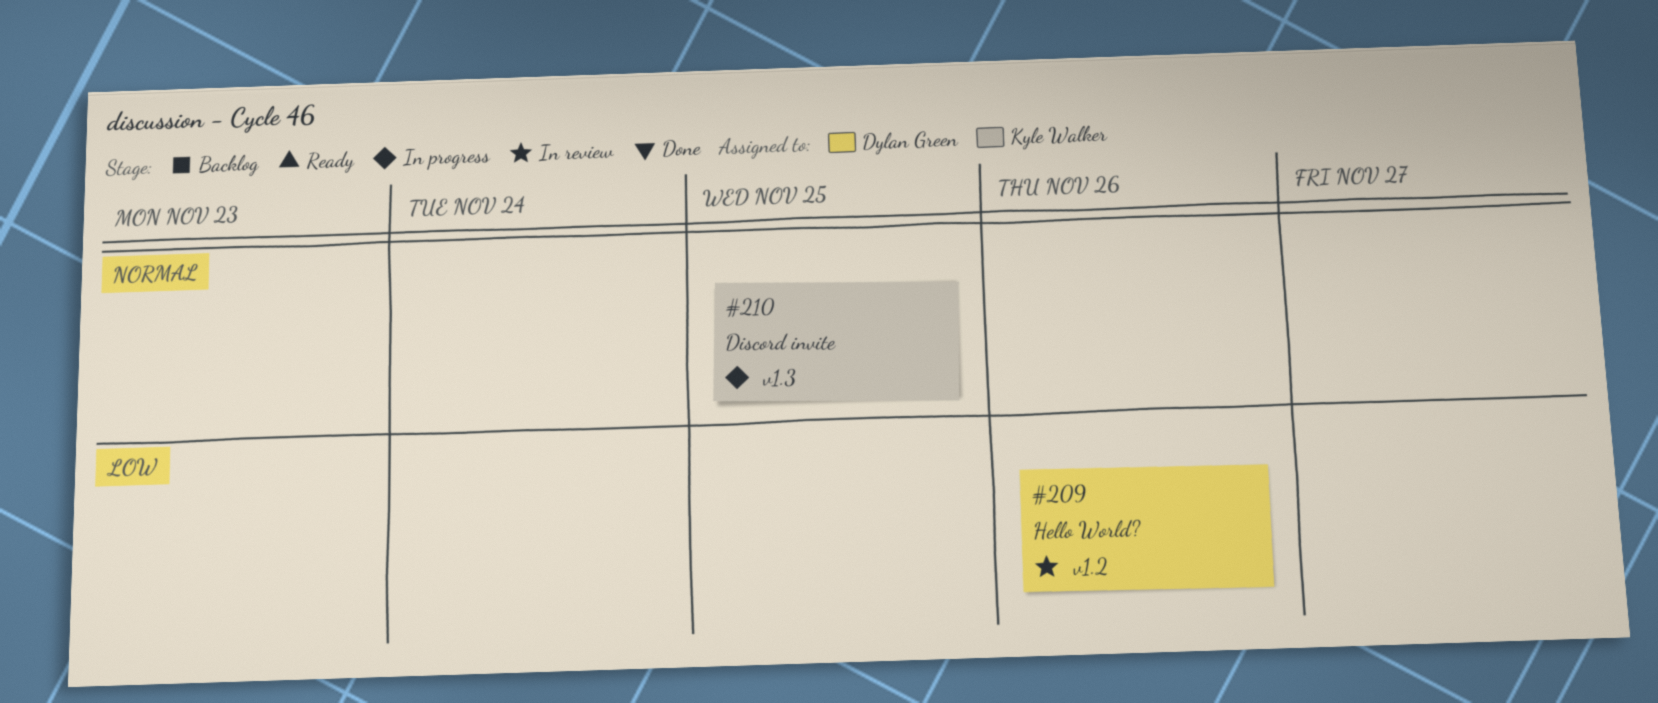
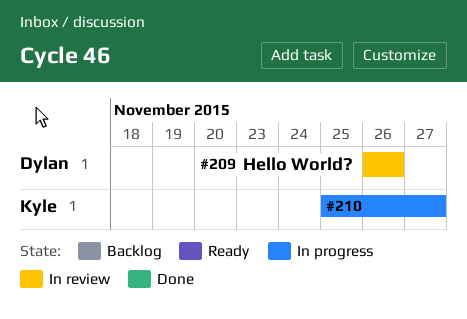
#210, due: Nov 25 -> Nov 27

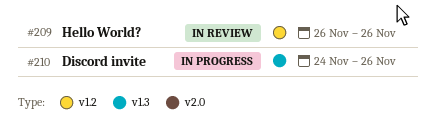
#210, start: Nov 25 -> Nov 24
#210, due: Nov 27 -> Nov 26

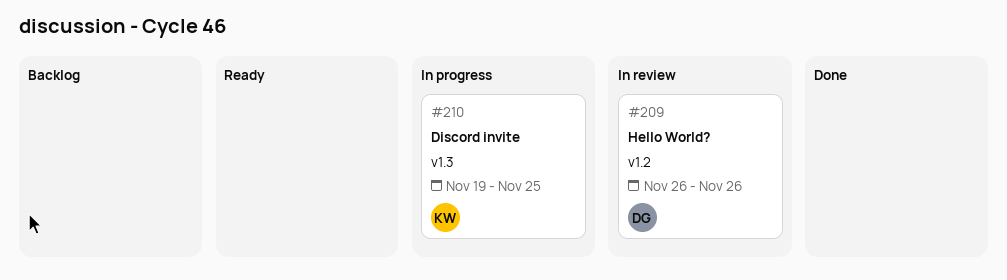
#210, start: Nov 24 -> Nov 19
#210, due: Nov 26 -> Nov 25

